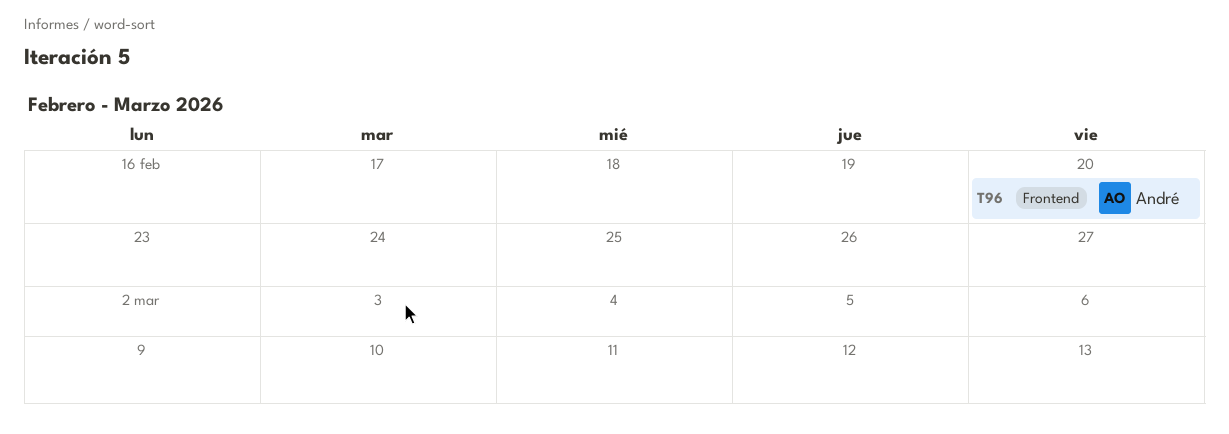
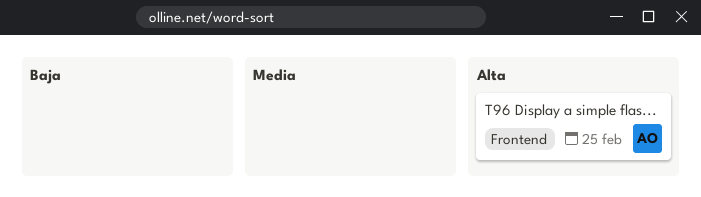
T96, due: Feb 20 -> Feb 25

